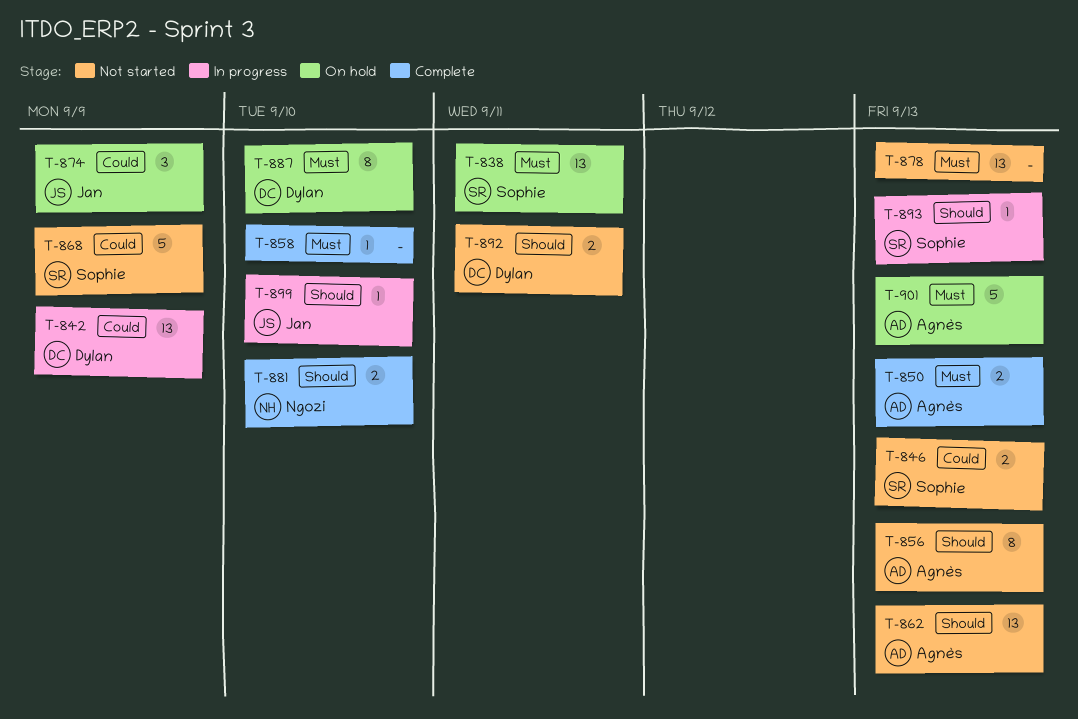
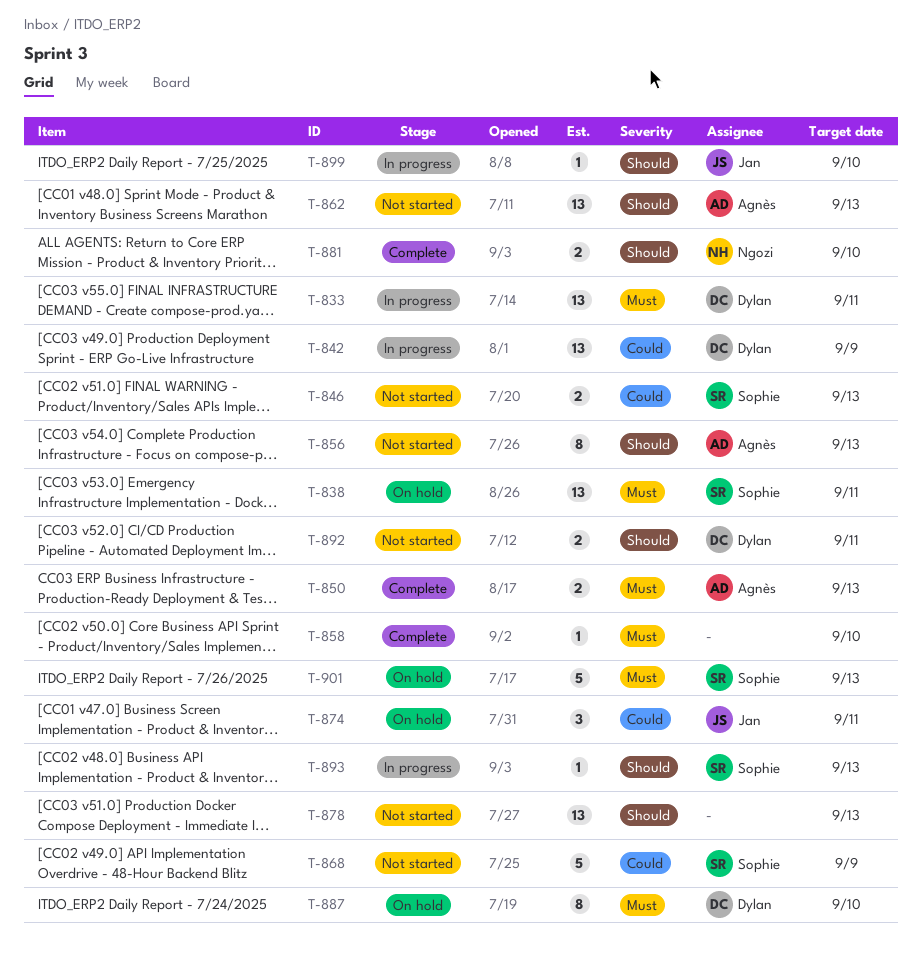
T-833: none -> present
T-874, due: Sep 9 -> Sep 11
T-878, priority: Must -> Should
T-901, owner: Agnès -> Sophie

